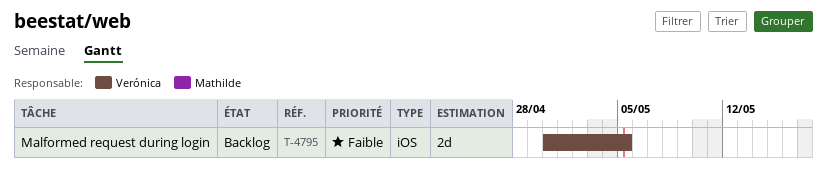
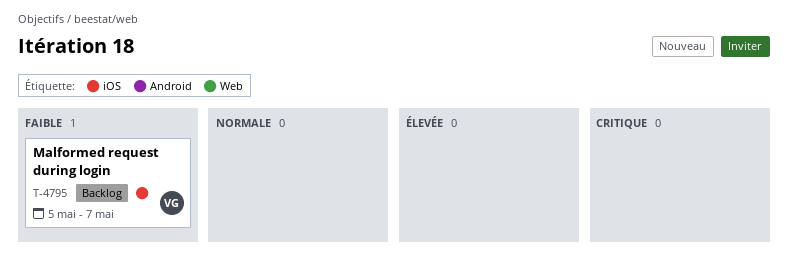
T-4795, start: Apr 30 -> May 5
T-4795, due: May 5 -> May 7

